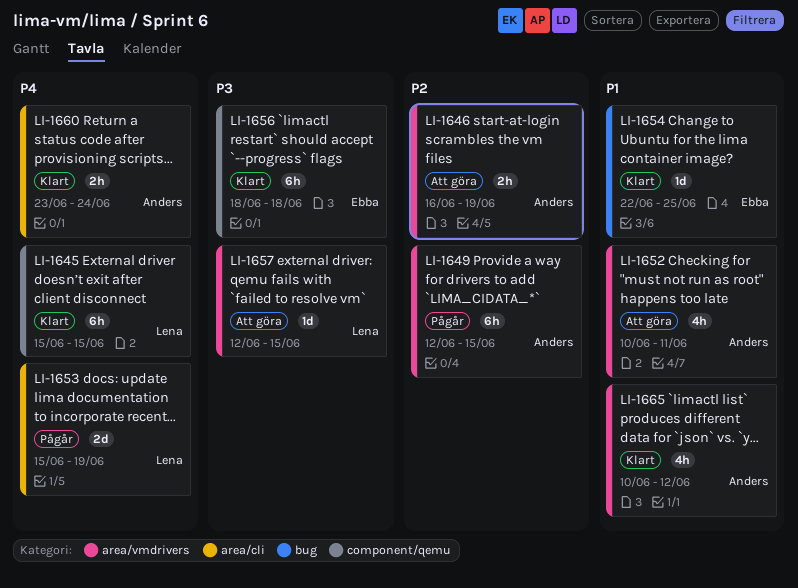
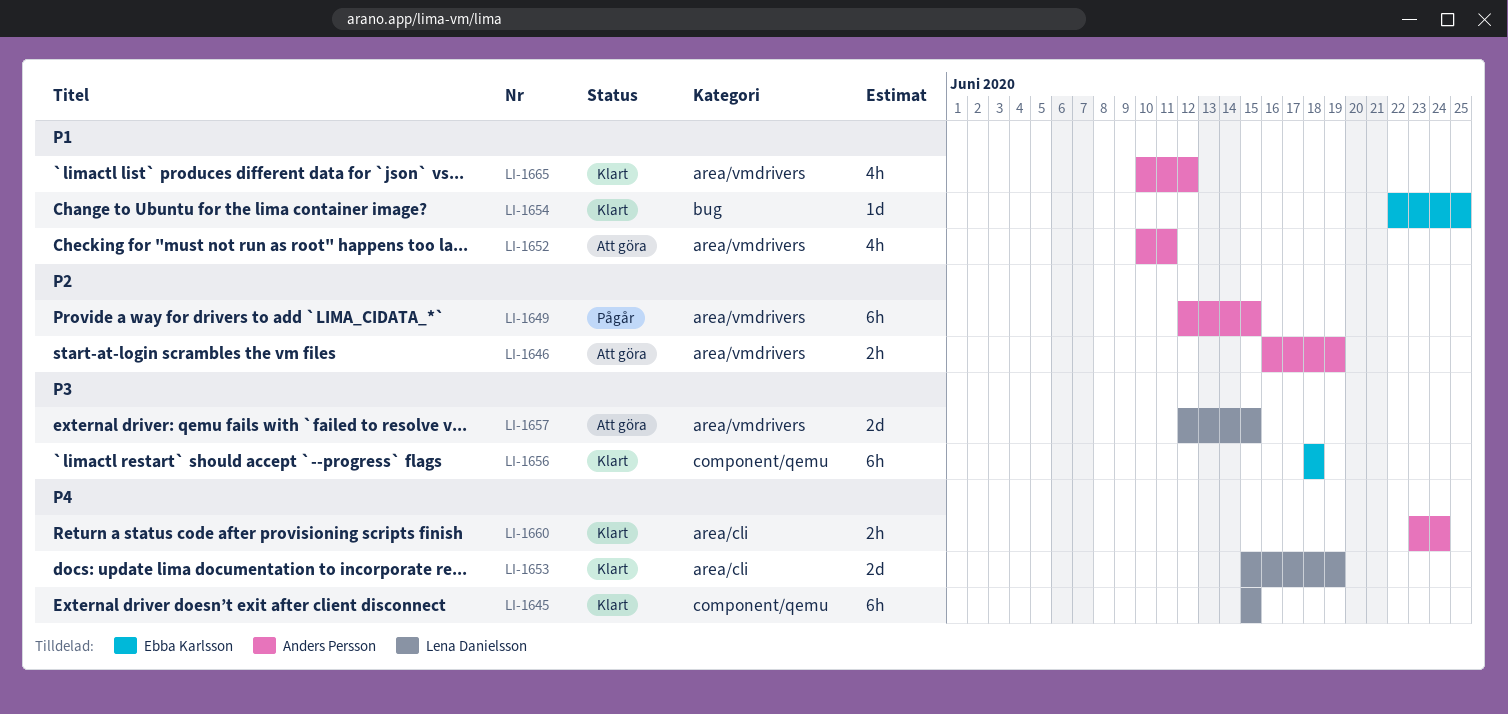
LI-1653, status: Pågår -> Klart
LI-1657, estimate: 1d -> 2d

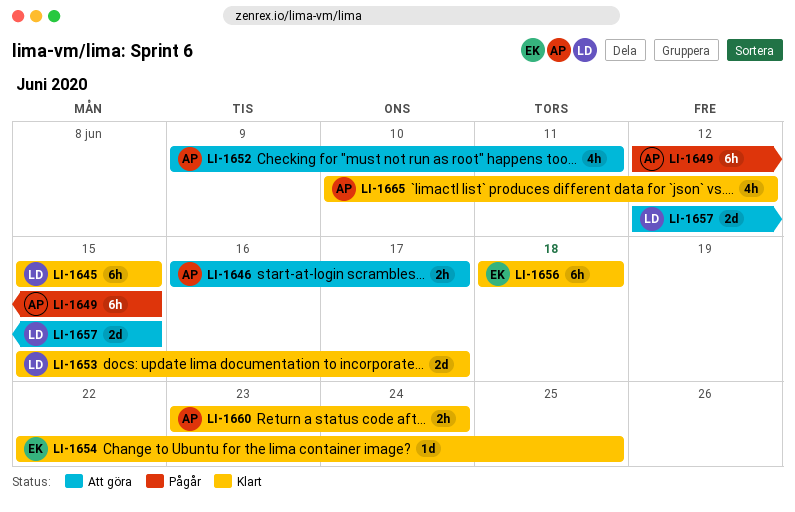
LI-1646, due: Jun 19 -> Jun 17
LI-1652, start: Jun 10 -> Jun 9
LI-1653, due: Jun 19 -> Jun 17

